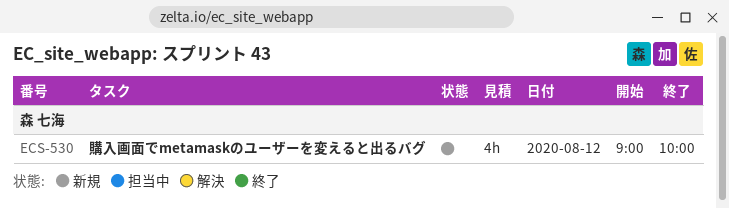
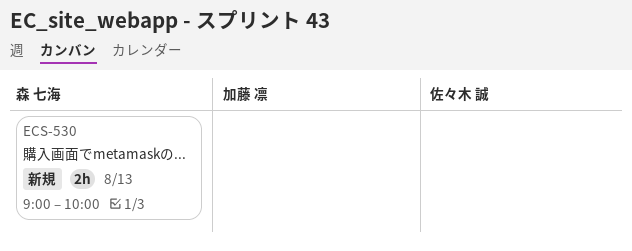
ECS-530, estimate: 4h -> 2h
ECS-530, day: Aug 12 -> Aug 13

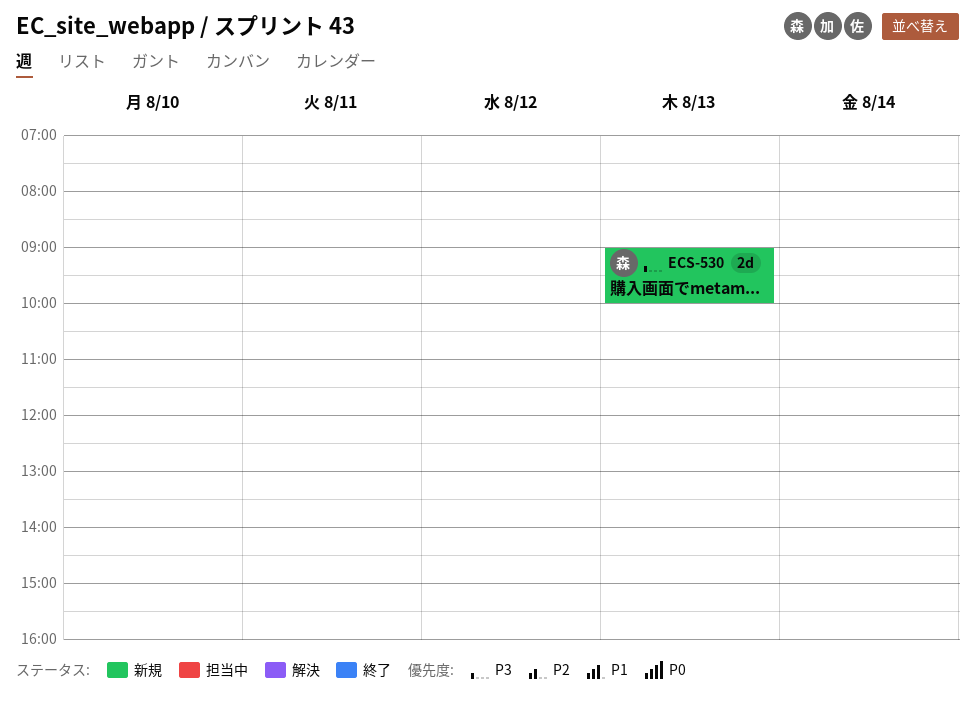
ECS-530, estimate: 2h -> 2d

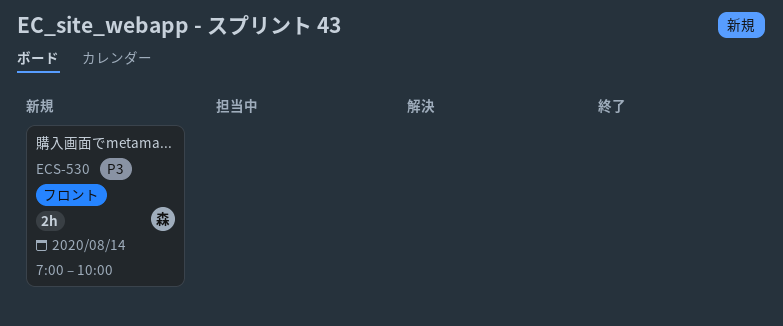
ECS-530, estimate: 2d -> 2h
ECS-530, day: Aug 13 -> Aug 14
ECS-530, begins: 09:00 -> 07:00

